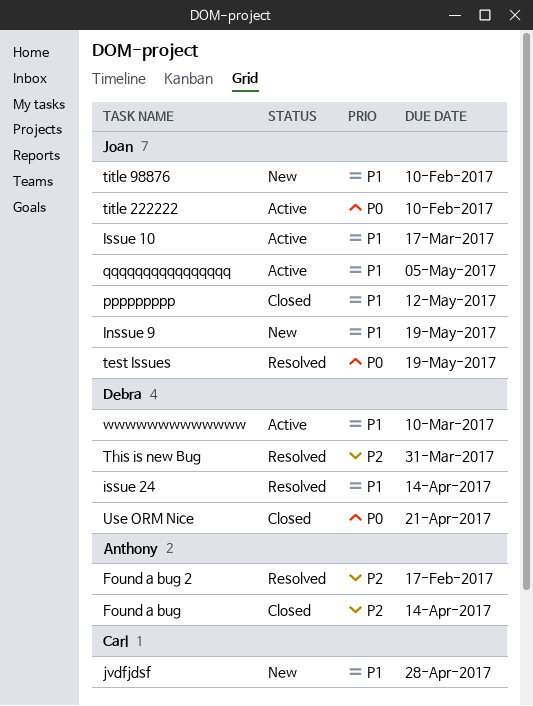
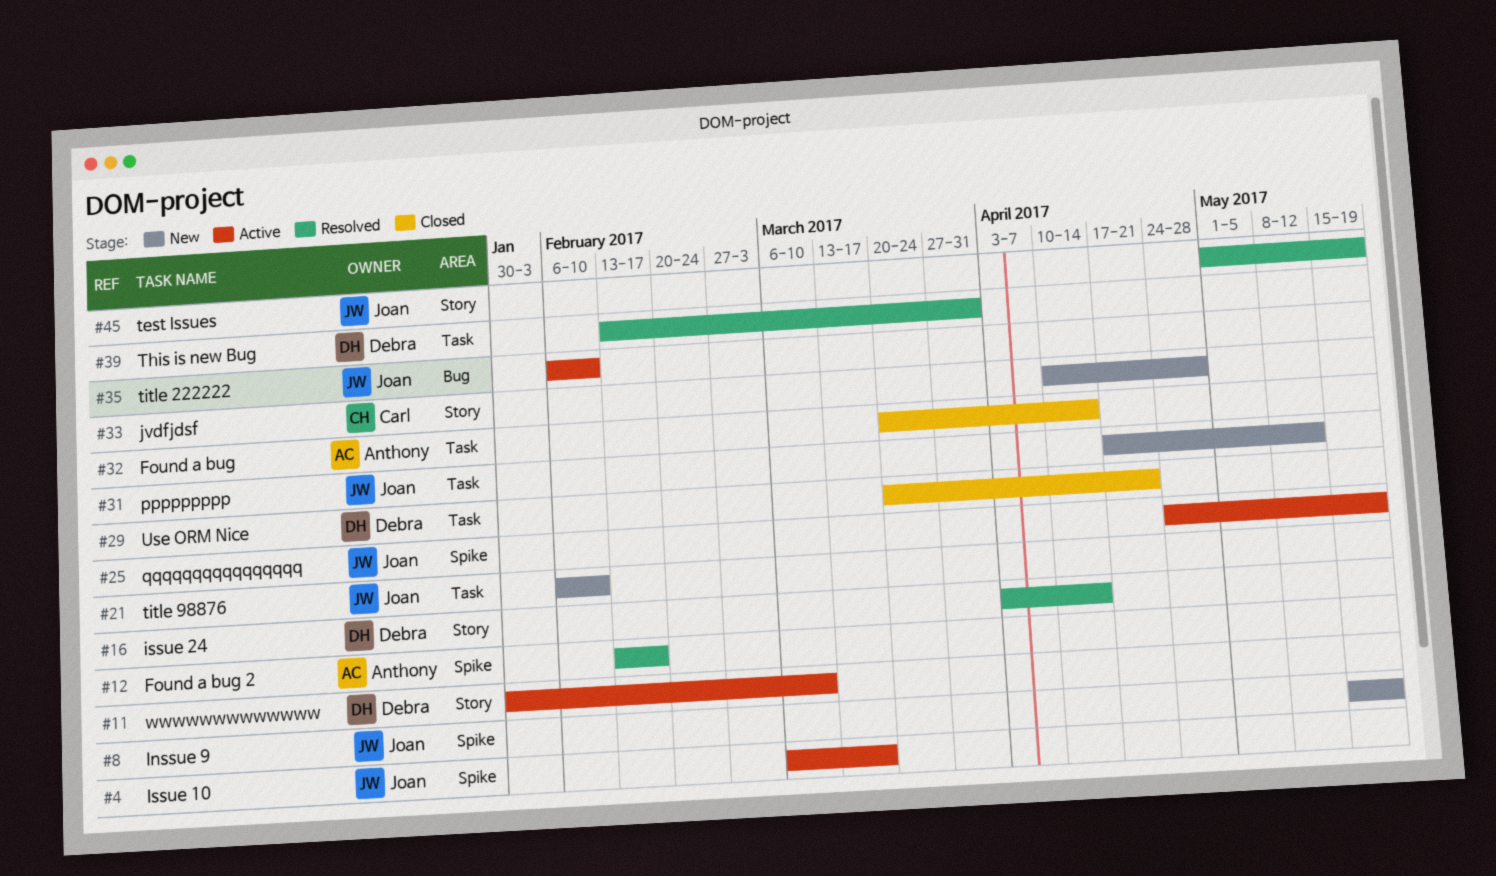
ppppppppp, status: Closed -> New
qqqqqqqqqqqqqqqq, due: May 5 -> May 19

